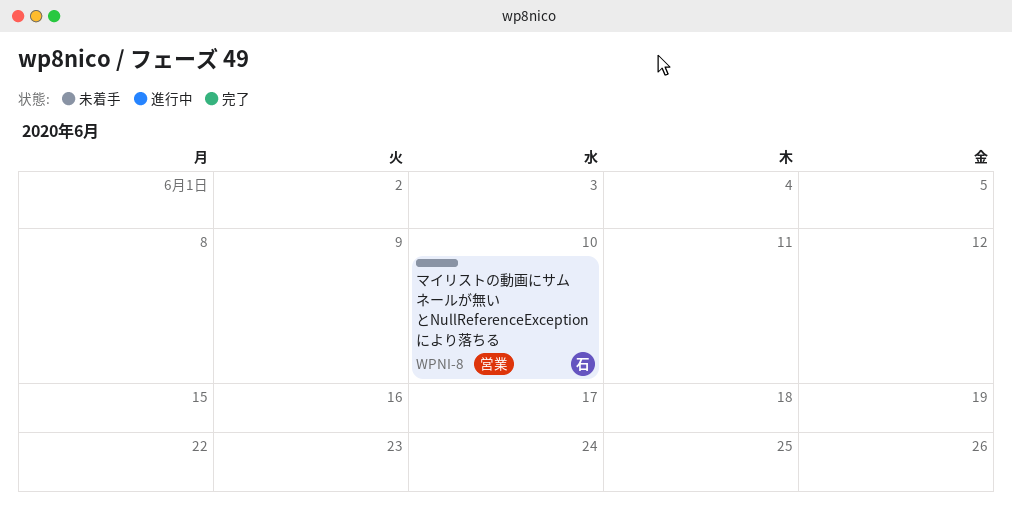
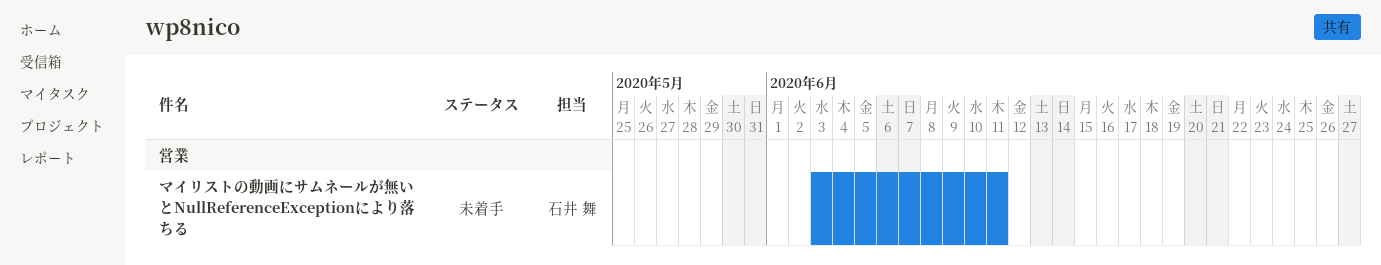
マイリストの動画にサムネールが無いとNullReferenceExceptionにより落ちる, due: Jun 10 -> Jun 11

